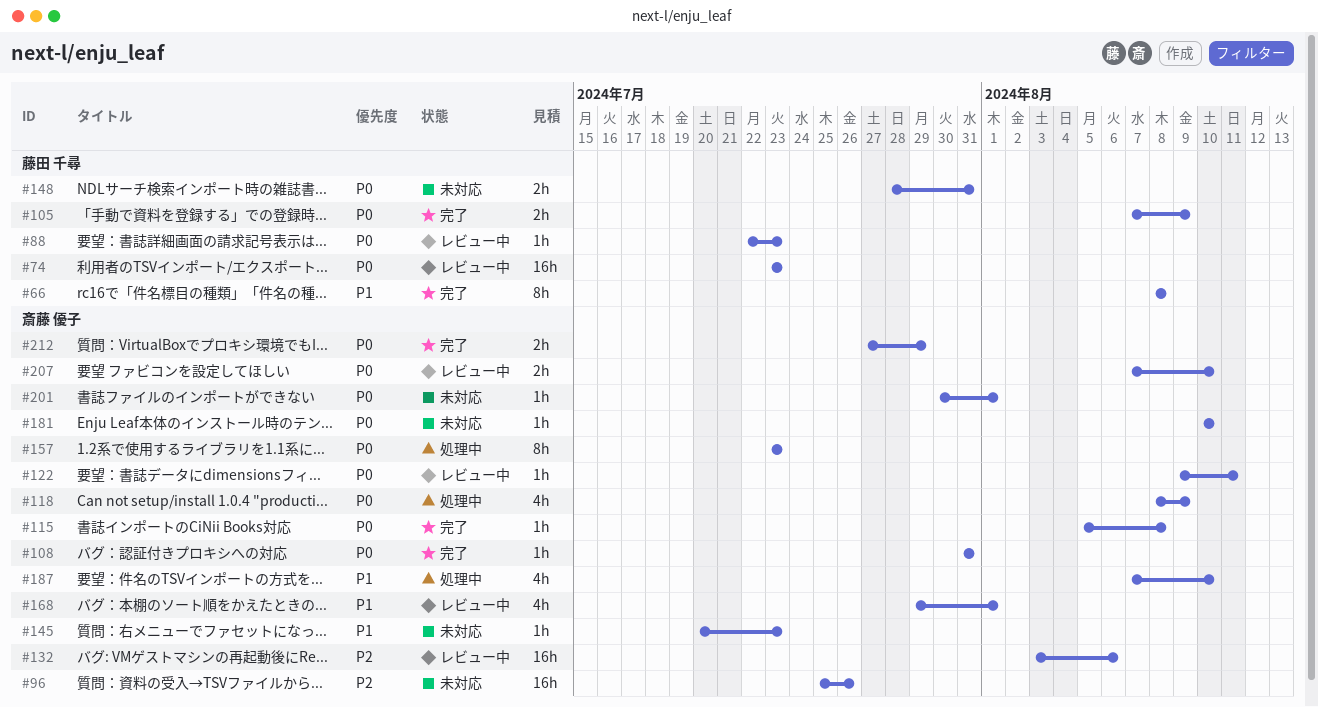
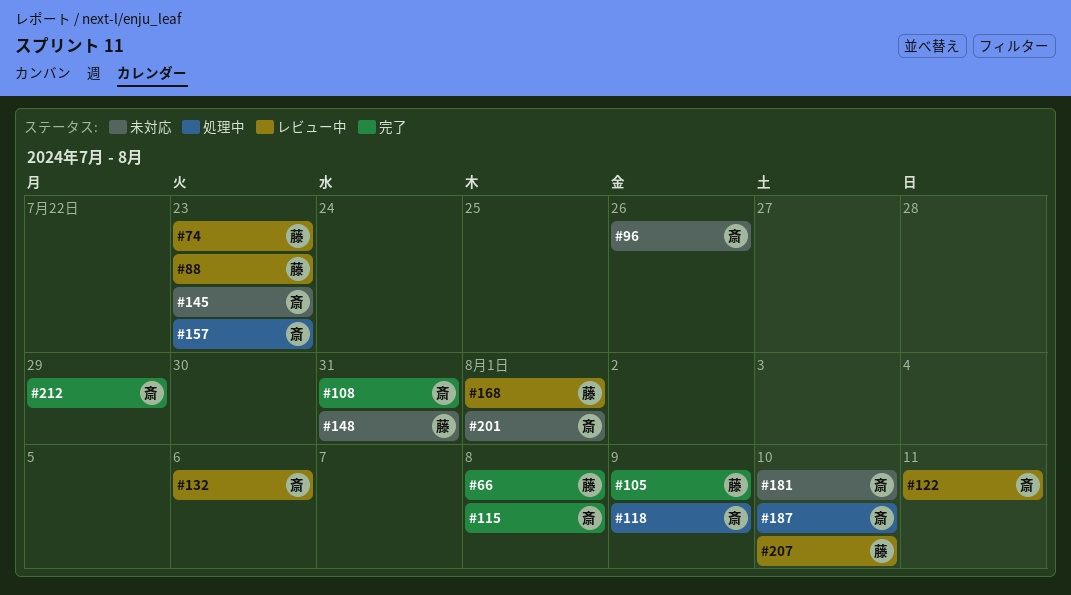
#168, owner: 斎藤 優子 -> 藤田 千尋
#207, owner: 斎藤 優子 -> 藤田 千尋

